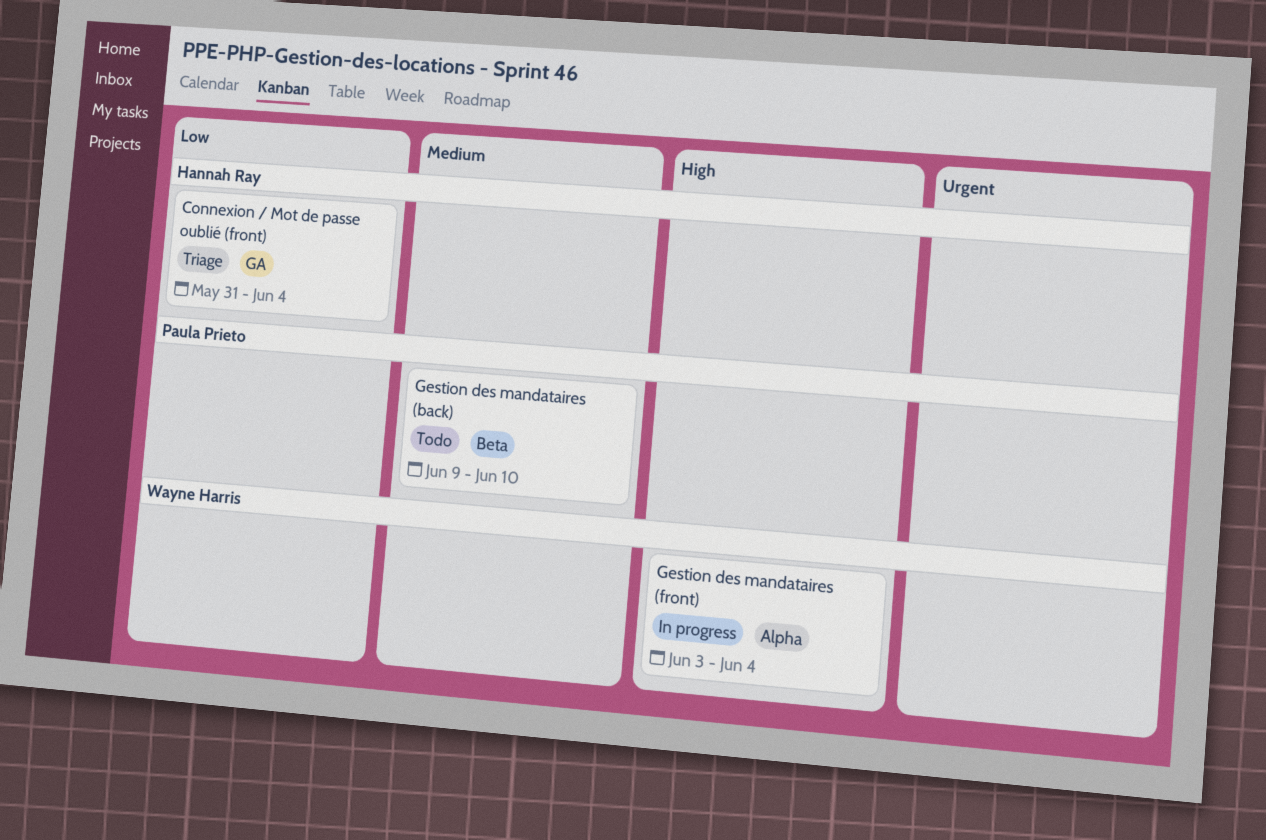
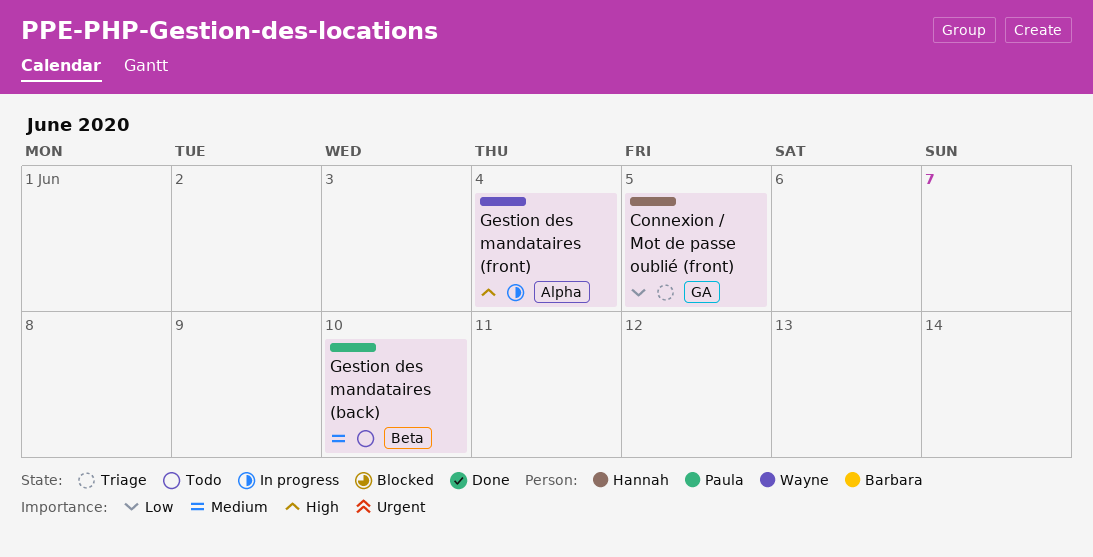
Connexion / Mot de passe oublié (front), due: Jun 4 -> Jun 5

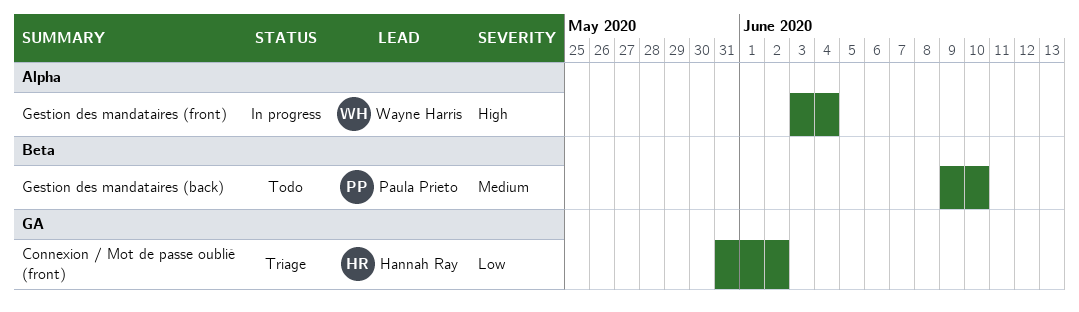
Connexion / Mot de passe oublié (front), due: Jun 5 -> Jun 2

